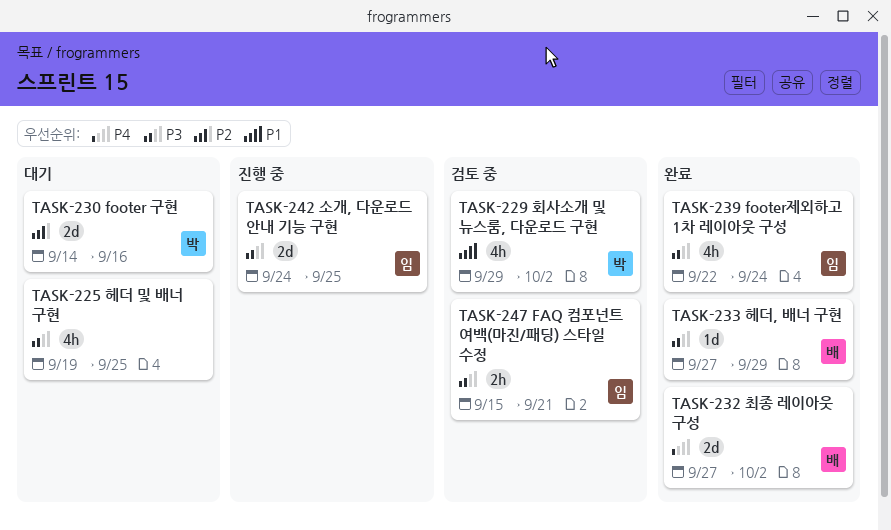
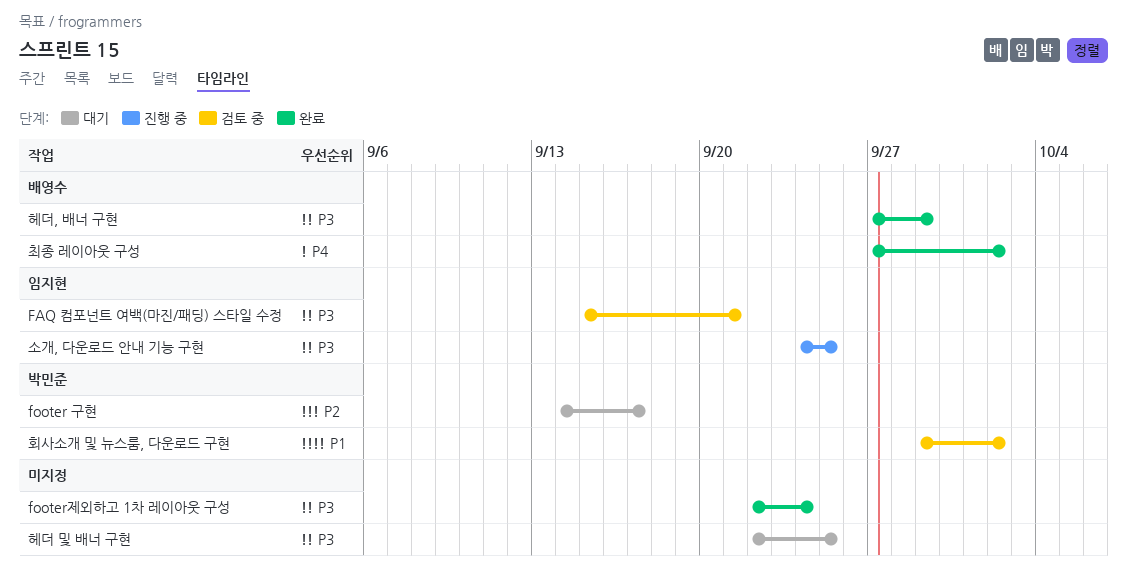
footer 구현, due: Sep 16 -> Sep 17
footer제외하고 1차 레이아웃 구성, owner: 임지현 -> none
헤더 및 배너 구현, start: Sep 19 -> Sep 22

